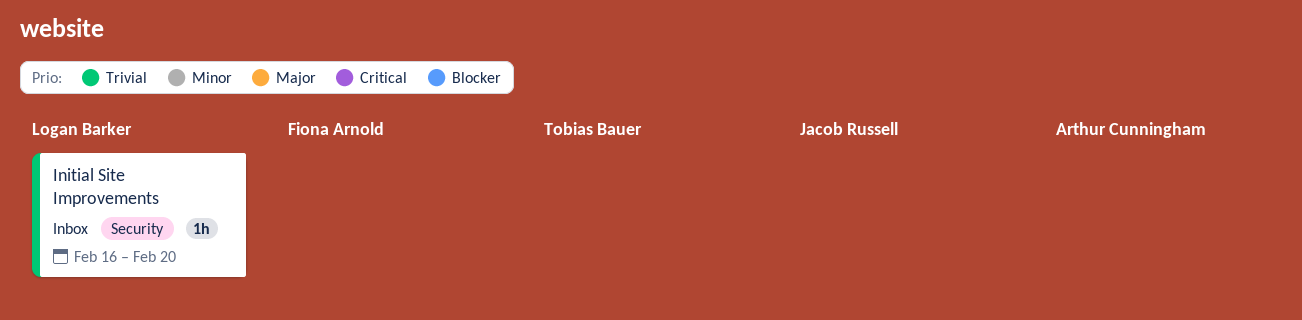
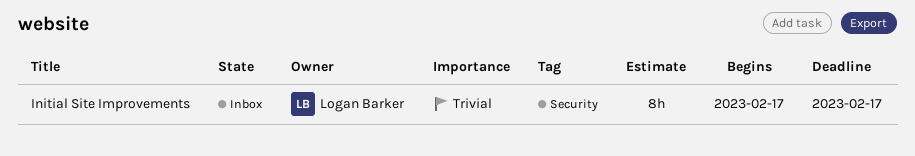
Initial Site Improvements, estimate: 1h -> 8h
Initial Site Improvements, start: Feb 16 -> Feb 17
Initial Site Improvements, due: Feb 20 -> Feb 17

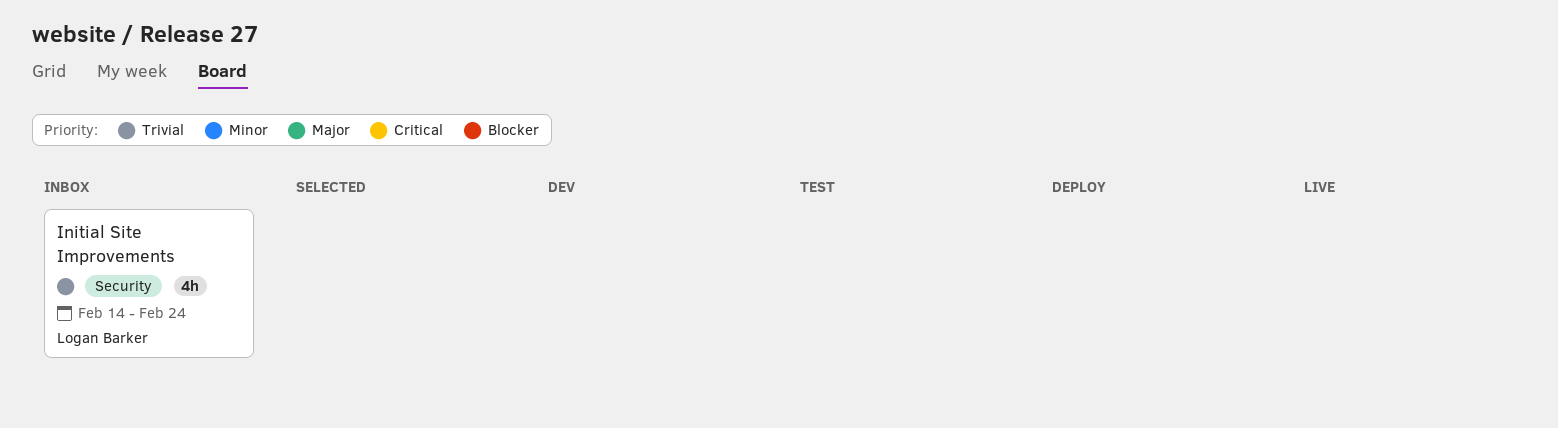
Initial Site Improvements, estimate: 8h -> 4h
Initial Site Improvements, start: Feb 17 -> Feb 14
Initial Site Improvements, due: Feb 17 -> Feb 24

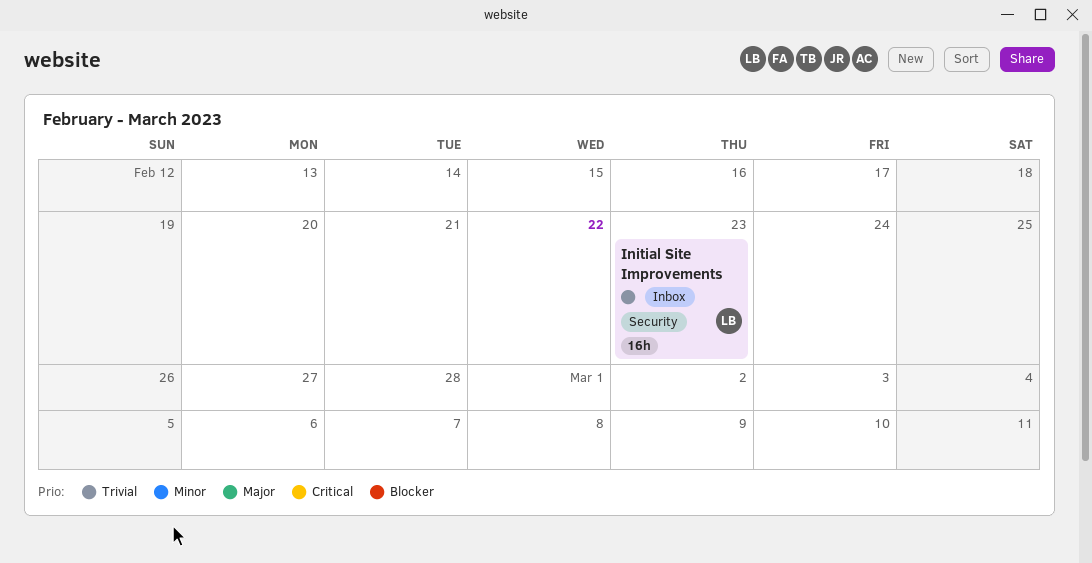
Initial Site Improvements, estimate: 4h -> 16h
Initial Site Improvements, due: Feb 24 -> Feb 23

